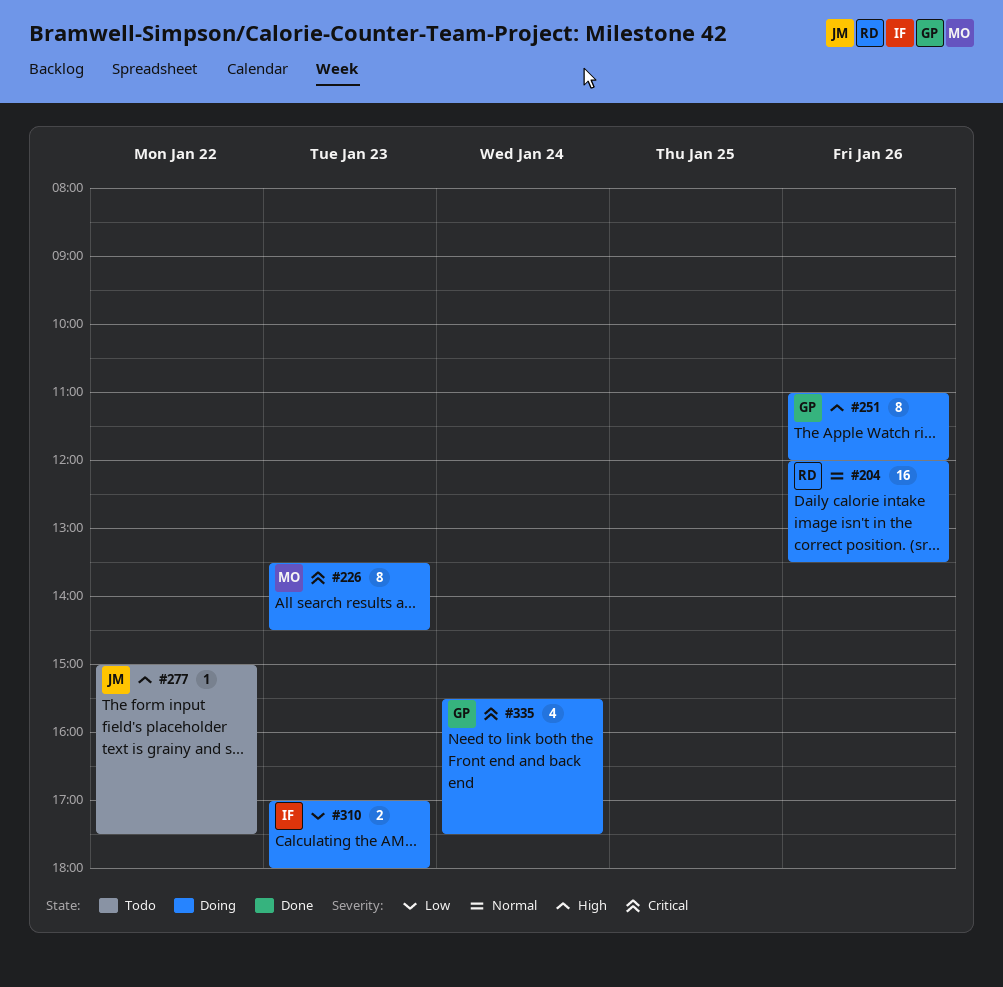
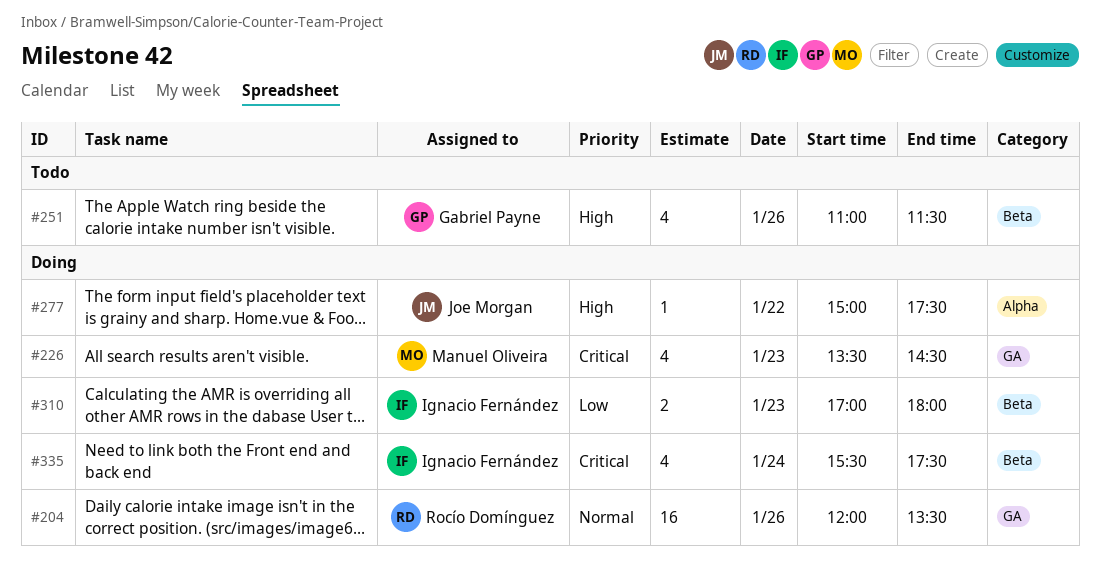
#226, estimate: 8 -> 4
#251, status: Doing -> Todo
#251, estimate: 8 -> 4
#251, ends: 12:00 -> 11:30
#277, status: Todo -> Doing
#335, owner: Gabriel Payne -> Ignacio Fernández

